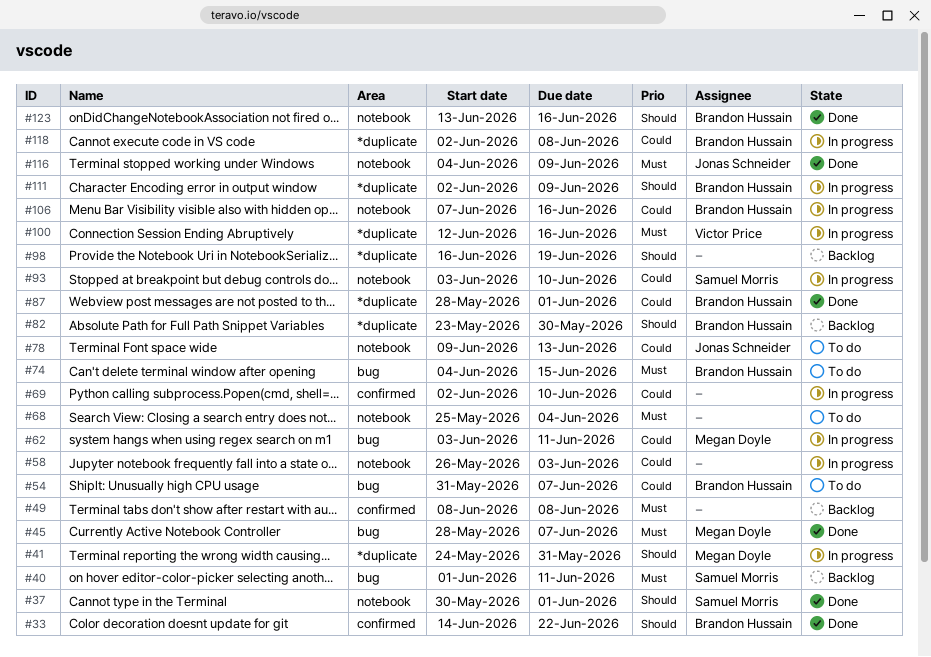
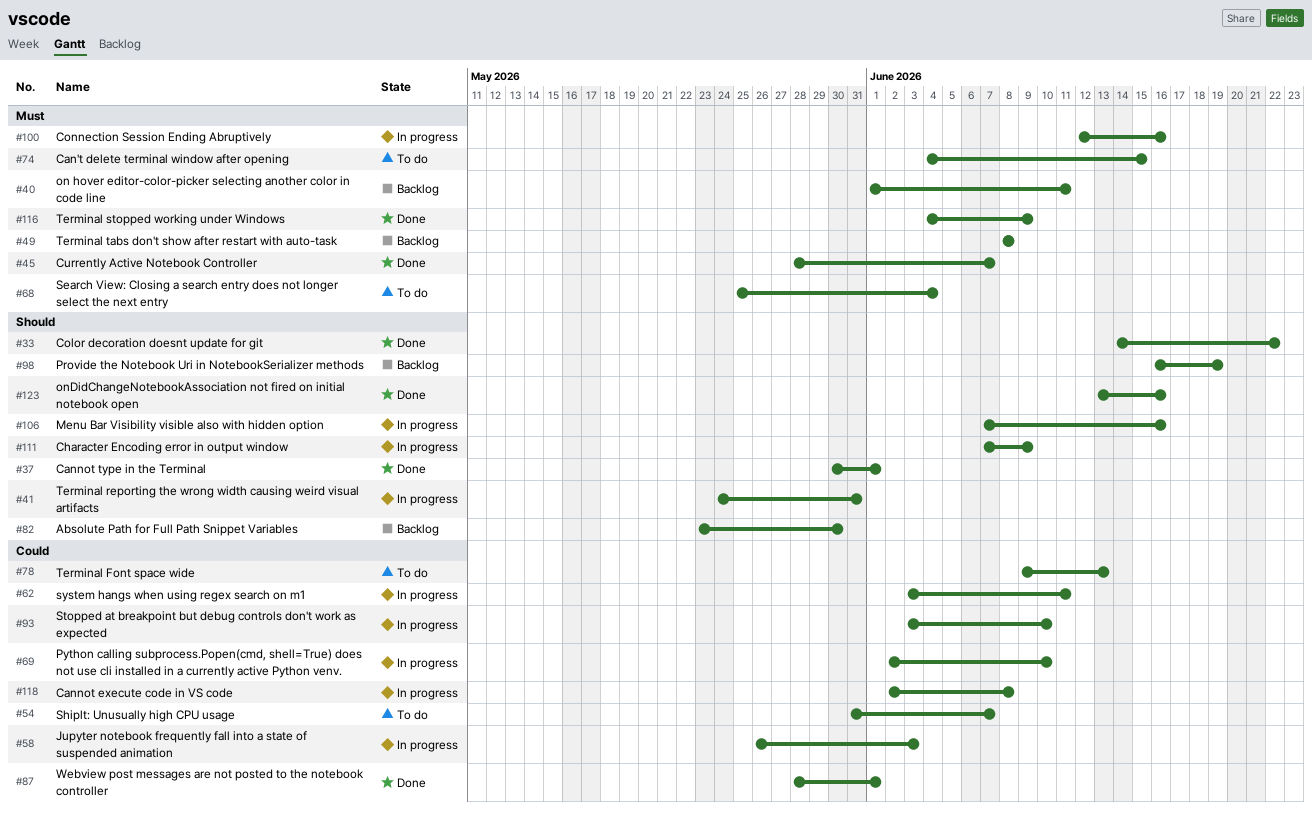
#106, priority: Could -> Should
#111, start: Jun 2 -> Jun 7

